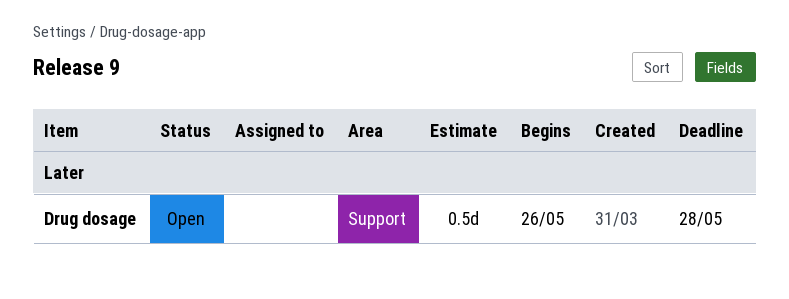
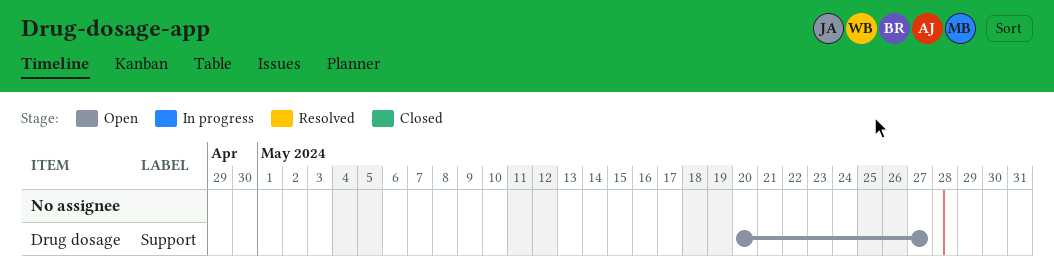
Drug dosage, start: May 26 -> May 20
Drug dosage, due: May 28 -> May 27

